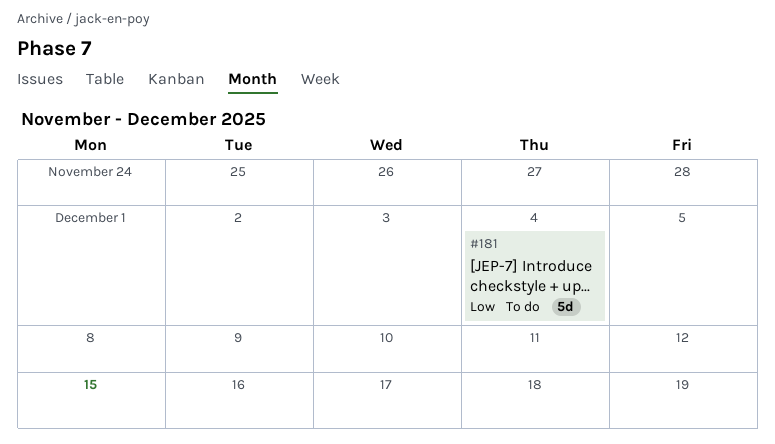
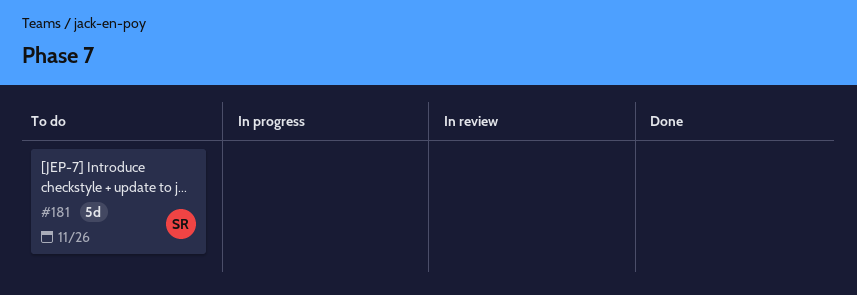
#181, due: Dec 4 -> Nov 26

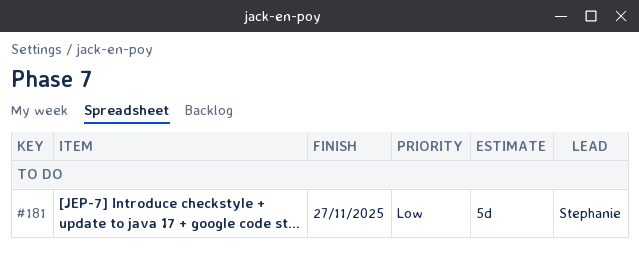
#181, due: Nov 26 -> Nov 27

